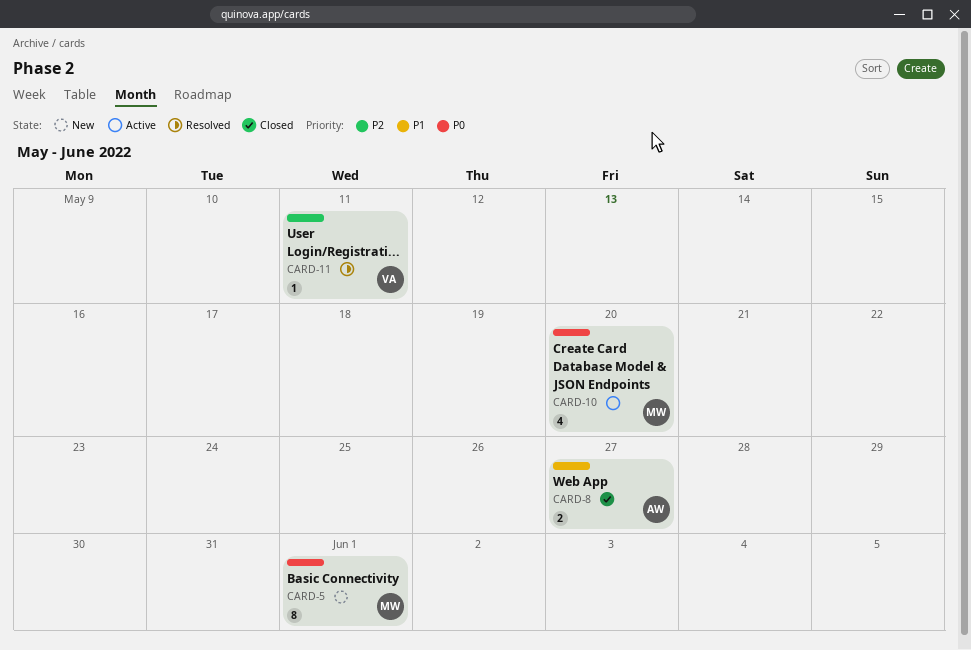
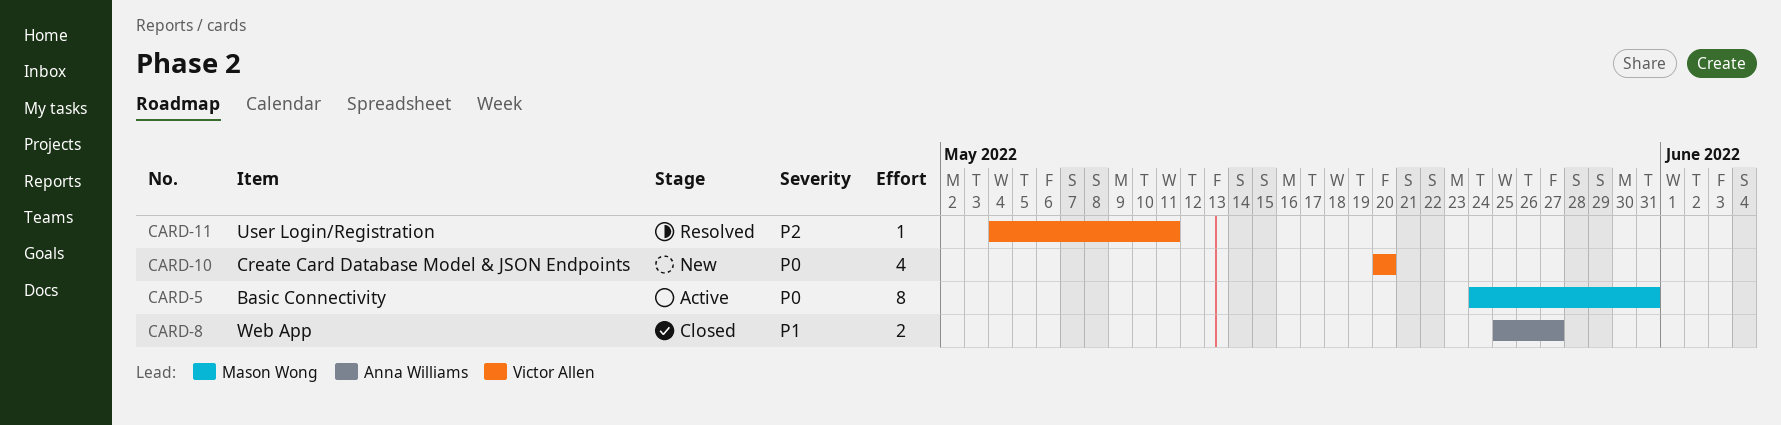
CARD-5, status: New -> Active
CARD-5, due: Jun 1 -> May 31
CARD-10, status: Active -> New
CARD-10, owner: Mason Wong -> Victor Allen

